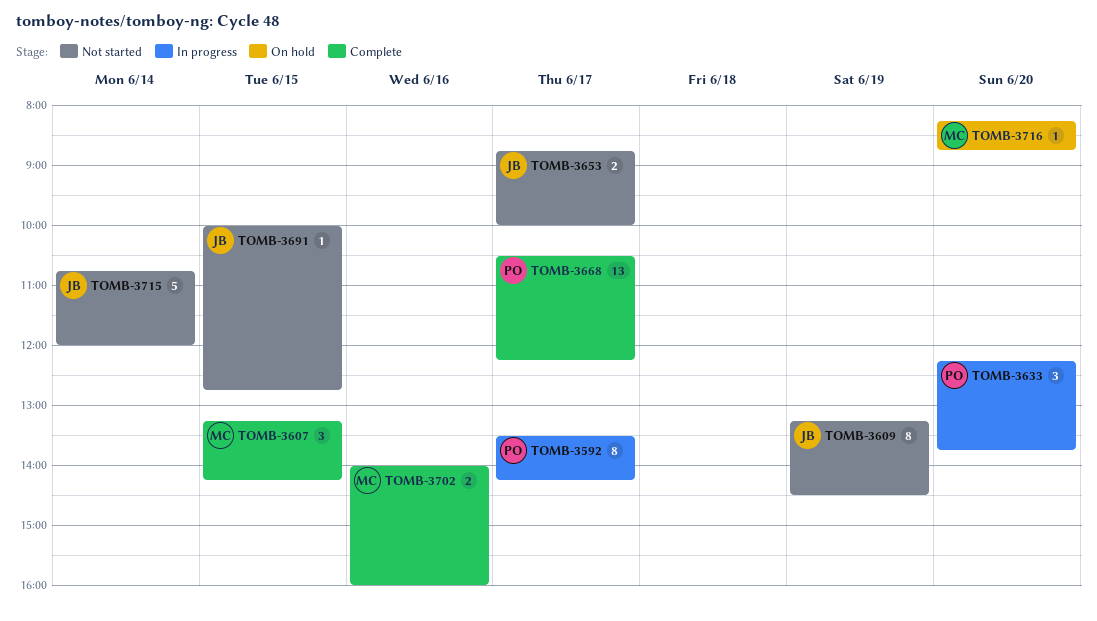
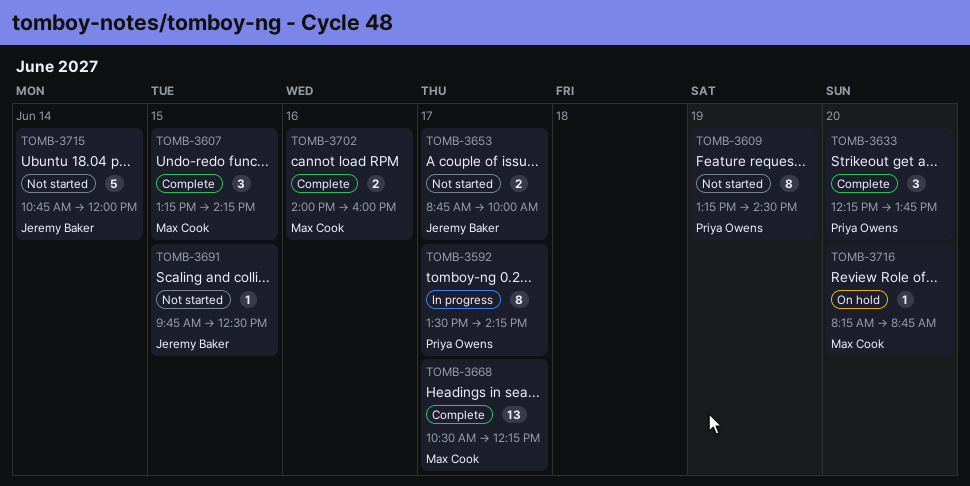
TOMB-3609, owner: Jeremy Baker -> Priya Owens
TOMB-3633, status: In progress -> Complete
TOMB-3668, owner: Priya Owens -> Max Cook
TOMB-3691, begins: 10:00 -> 09:45
TOMB-3691, ends: 12:45 -> 12:30

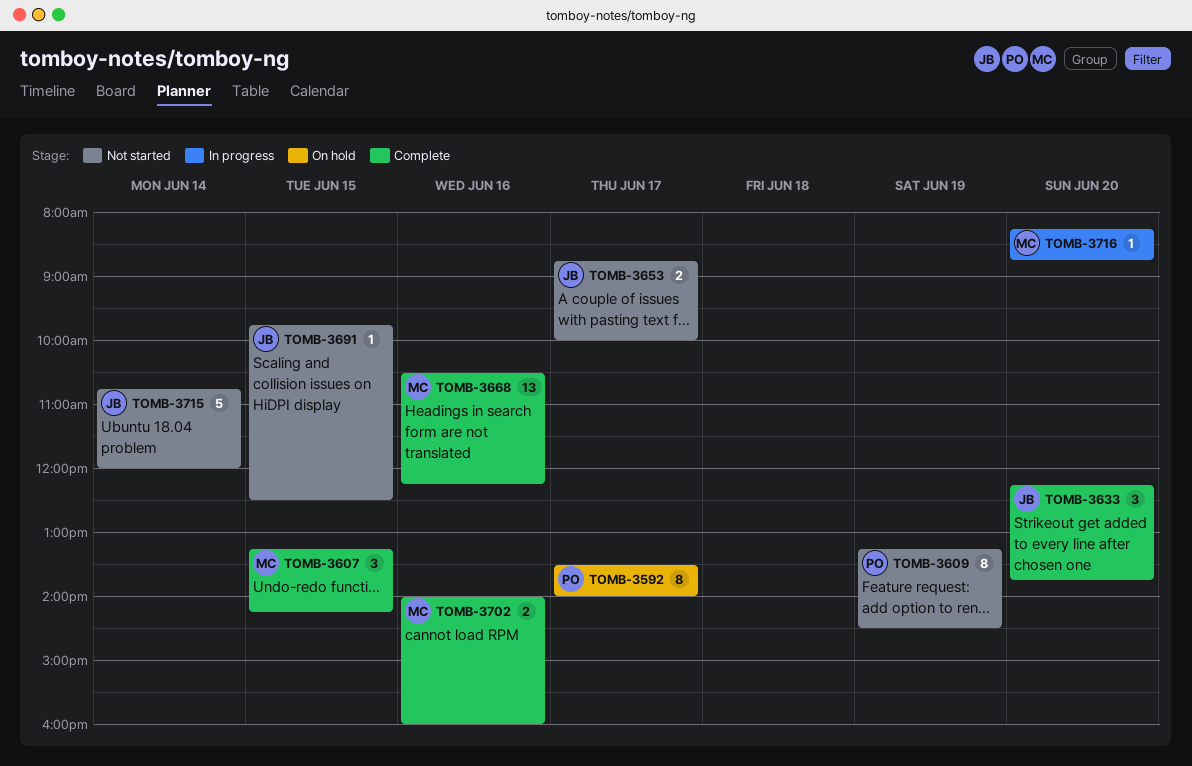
TOMB-3592, status: In progress -> On hold
TOMB-3592, ends: 14:15 -> 14:00
TOMB-3633, owner: Priya Owens -> Jeremy Baker
TOMB-3668, day: Jun 17 -> Jun 16
TOMB-3716, status: On hold -> In progress

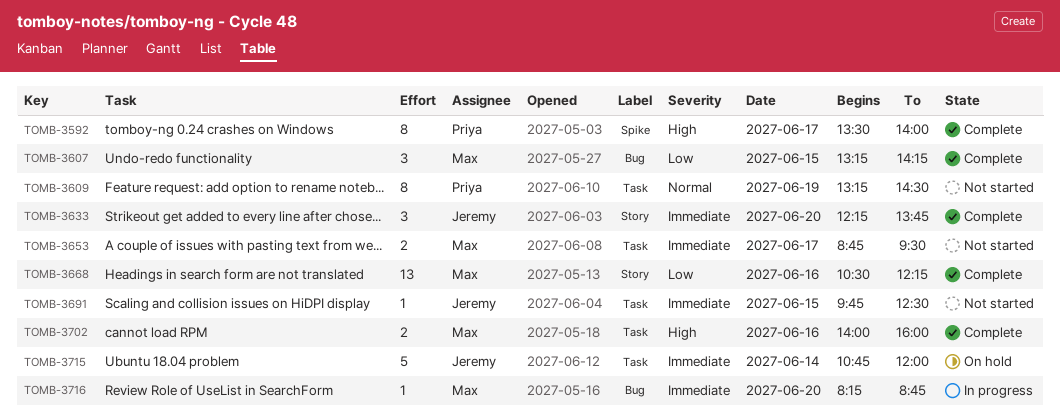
TOMB-3592, status: On hold -> Complete
TOMB-3653, owner: Jeremy -> Max
TOMB-3653, ends: 10:00 -> 09:30
TOMB-3715, status: Not started -> On hold

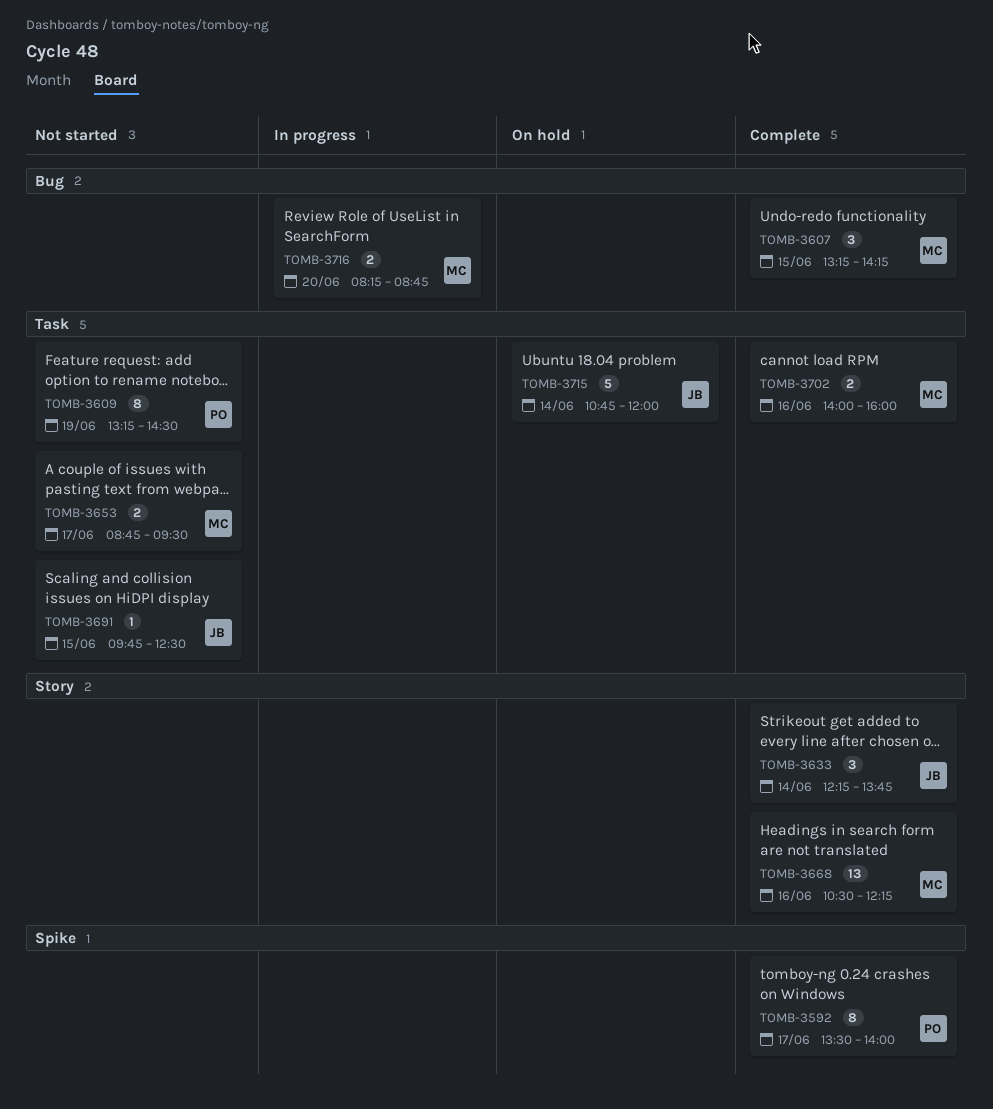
TOMB-3633, day: Jun 20 -> Jun 14
TOMB-3716, estimate: 1 -> 2

